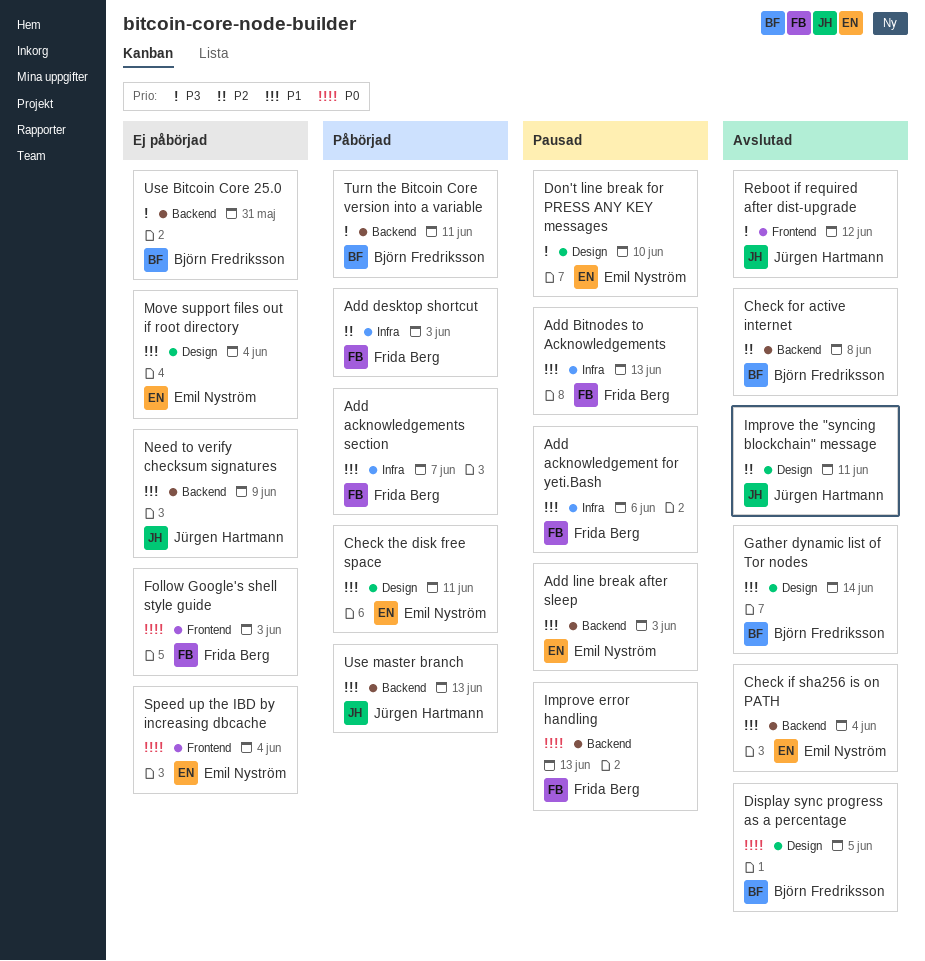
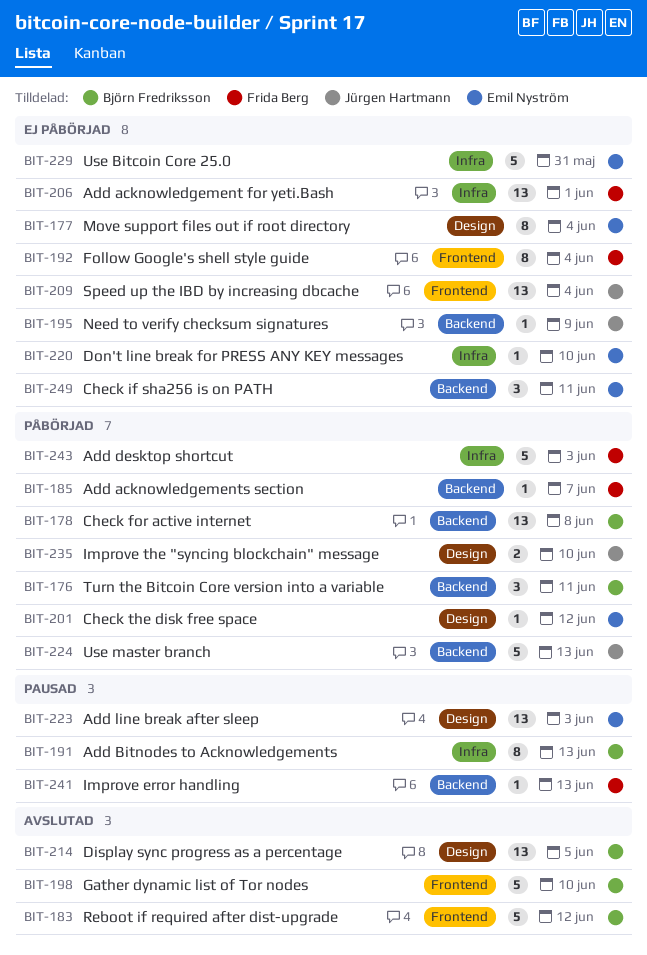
Add acknowledgement for yeti.Bash, status: Pausad -> Ej påbörjad
Add acknowledgement for yeti.Bash, due: Jun 6 -> Jun 1
Add acknowledgements section, label: Infra -> Backend
Add Bitnodes to Acknowledgements, owner: Frida Berg -> Björn Fredriksson
Add line break after sleep, label: Backend -> Design
Check for active internet, status: Avslutad -> Påbörjad
Check if sha256 is on PATH, status: Avslutad -> Ej påbörjad
Check if sha256 is on PATH, due: Jun 4 -> Jun 11
Check the disk free space, due: Jun 11 -> Jun 12
Don't line break for PRESS ANY KEY messages, status: Pausad -> Ej påbörjad
Don't line break for PRESS ANY KEY messages, label: Design -> Infra
Follow Google's shell style guide, due: Jun 3 -> Jun 4
Gather dynamic list of Tor nodes, label: Design -> Frontend
Gather dynamic list of Tor nodes, due: Jun 14 -> Jun 10
Improve the "syncing blockchain" message, status: Avslutad -> Påbörjad
Improve the "syncing blockchain" message, due: Jun 11 -> Jun 10
Reboot if required after dist-upgrade, owner: Jürgen Hartmann -> Björn Fredriksson
Speed up the IBD by increasing dbcache, owner: Emil Nyström -> Jürgen Hartmann
Use Bitcoin Core 25.0, owner: Björn Fredriksson -> Emil Nyström
Use Bitcoin Core 25.0, label: Backend -> Infra

